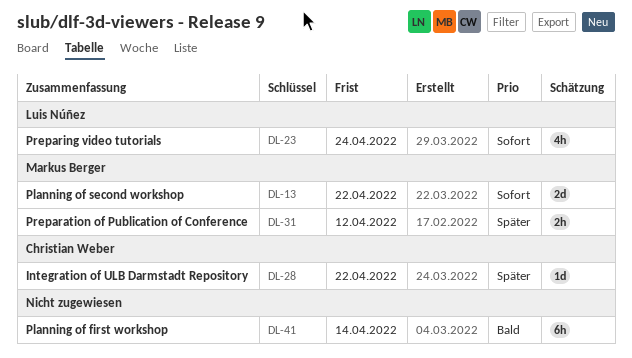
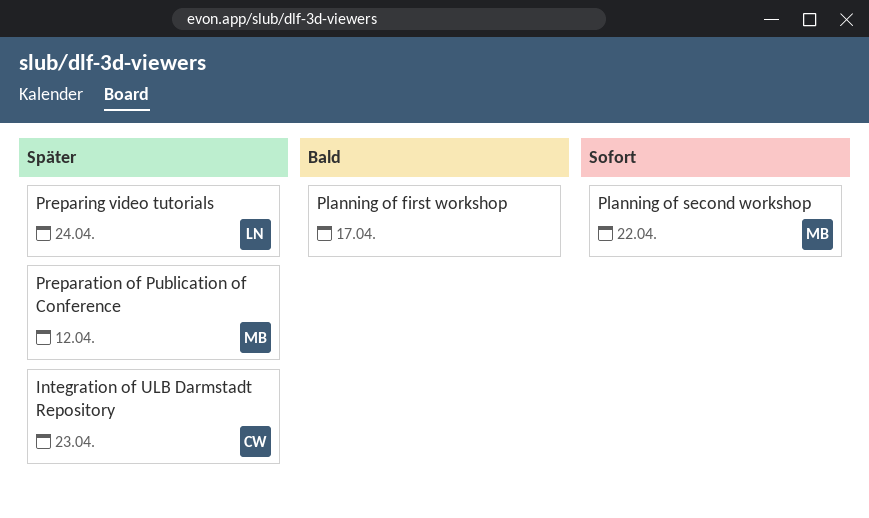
Integration of ULB Darmstadt Repository, due: Apr 22 -> Apr 23
Planning of first workshop, due: Apr 14 -> Apr 17
Preparing video tutorials, priority: Sofort -> Später

